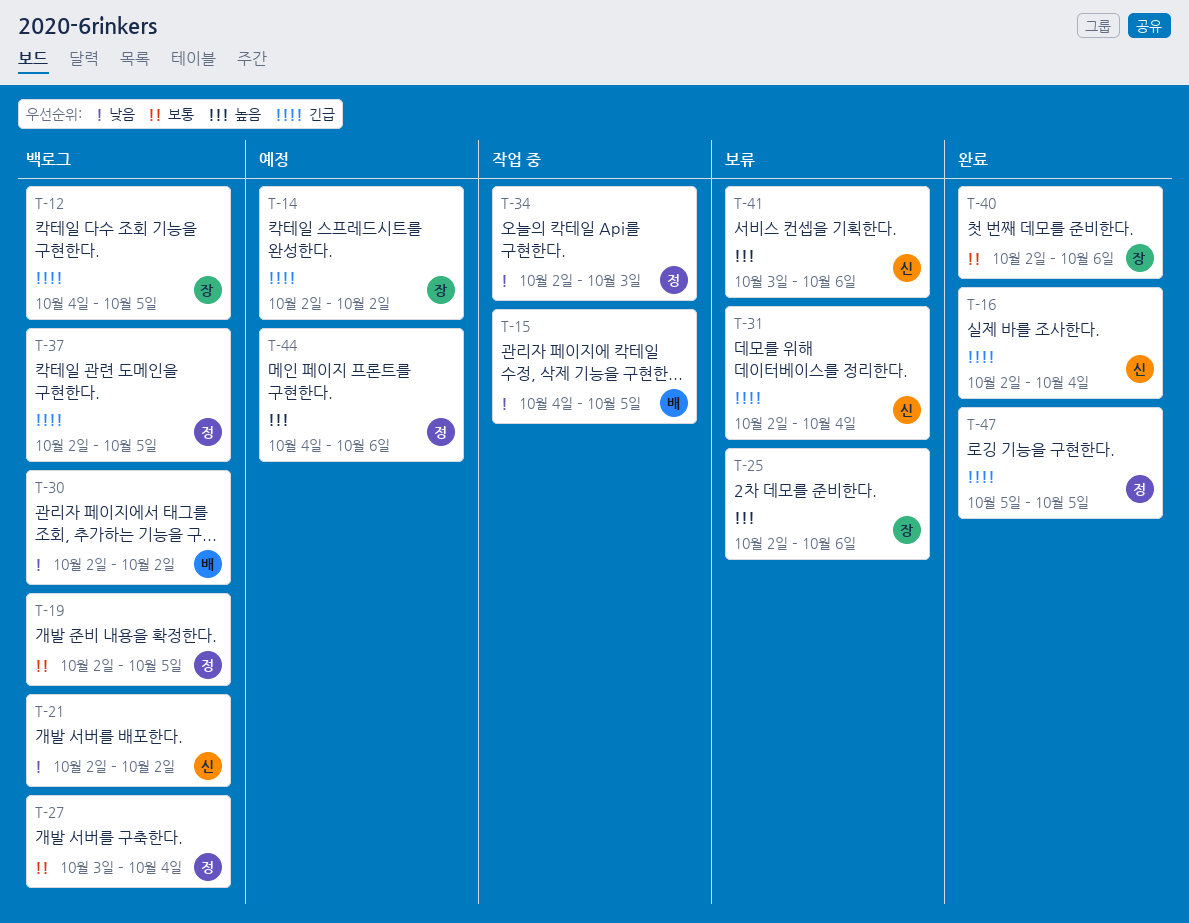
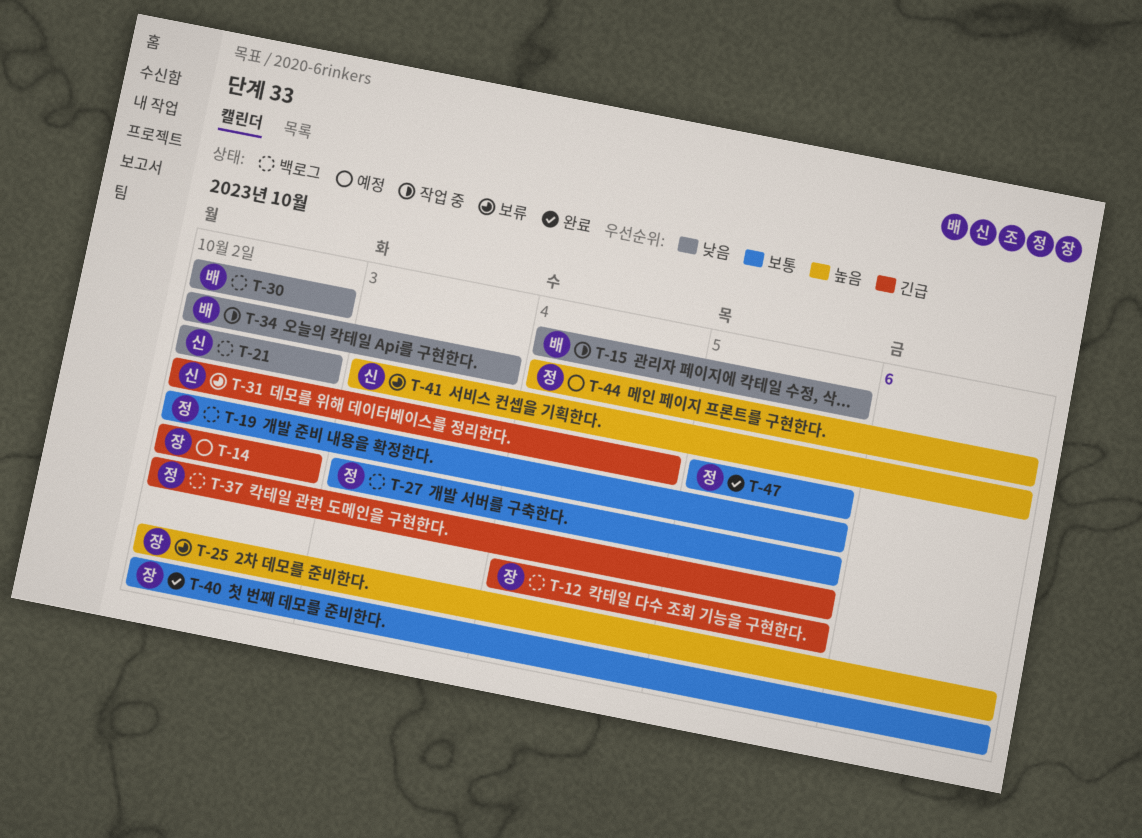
T-16: present -> none
T-27, due: Oct 4 -> Oct 5
T-34, owner: 정 -> 배
T-47, priority: 긴급 -> 보통

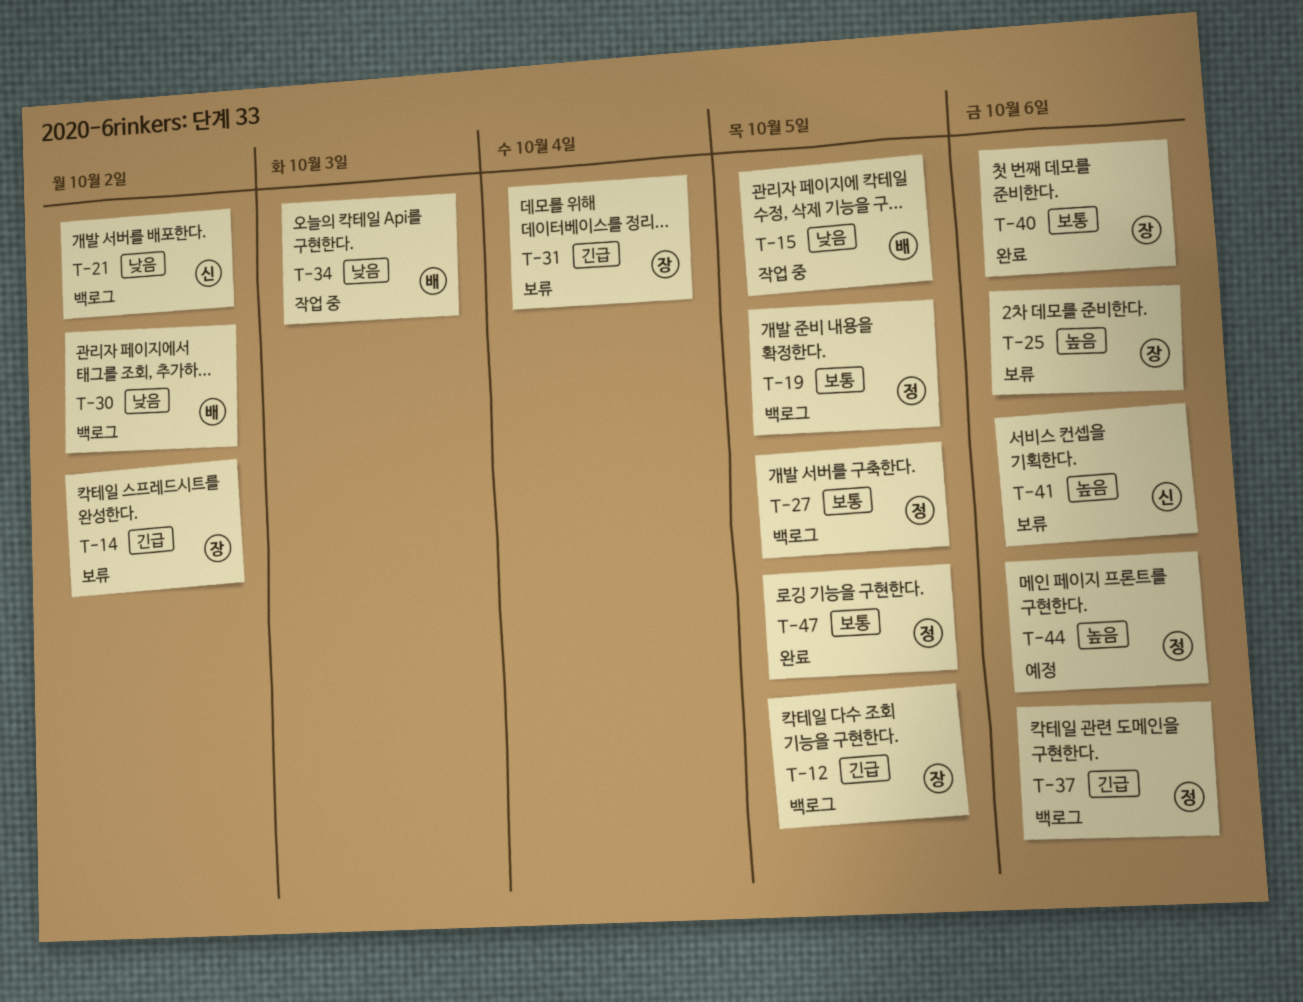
T-14, status: 예정 -> 보류
T-31, owner: 신 -> 장
T-37, due: Oct 5 -> Oct 6

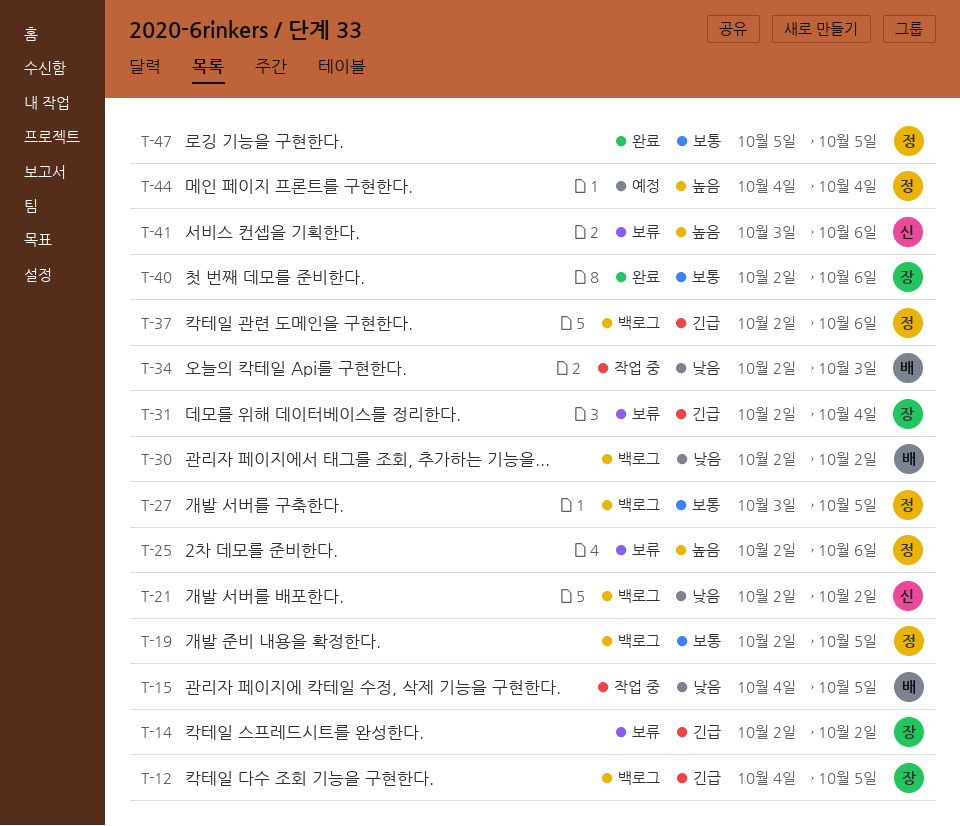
T-25, owner: 장 -> 정
T-44, due: Oct 6 -> Oct 4

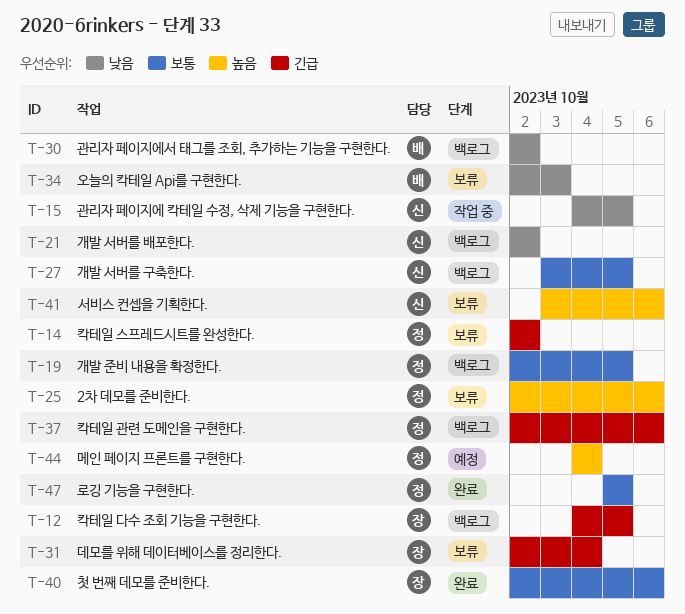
T-14, owner: 장 -> 정
T-15, owner: 배 -> 신
T-27, owner: 정 -> 신
T-34, status: 작업 중 -> 보류

